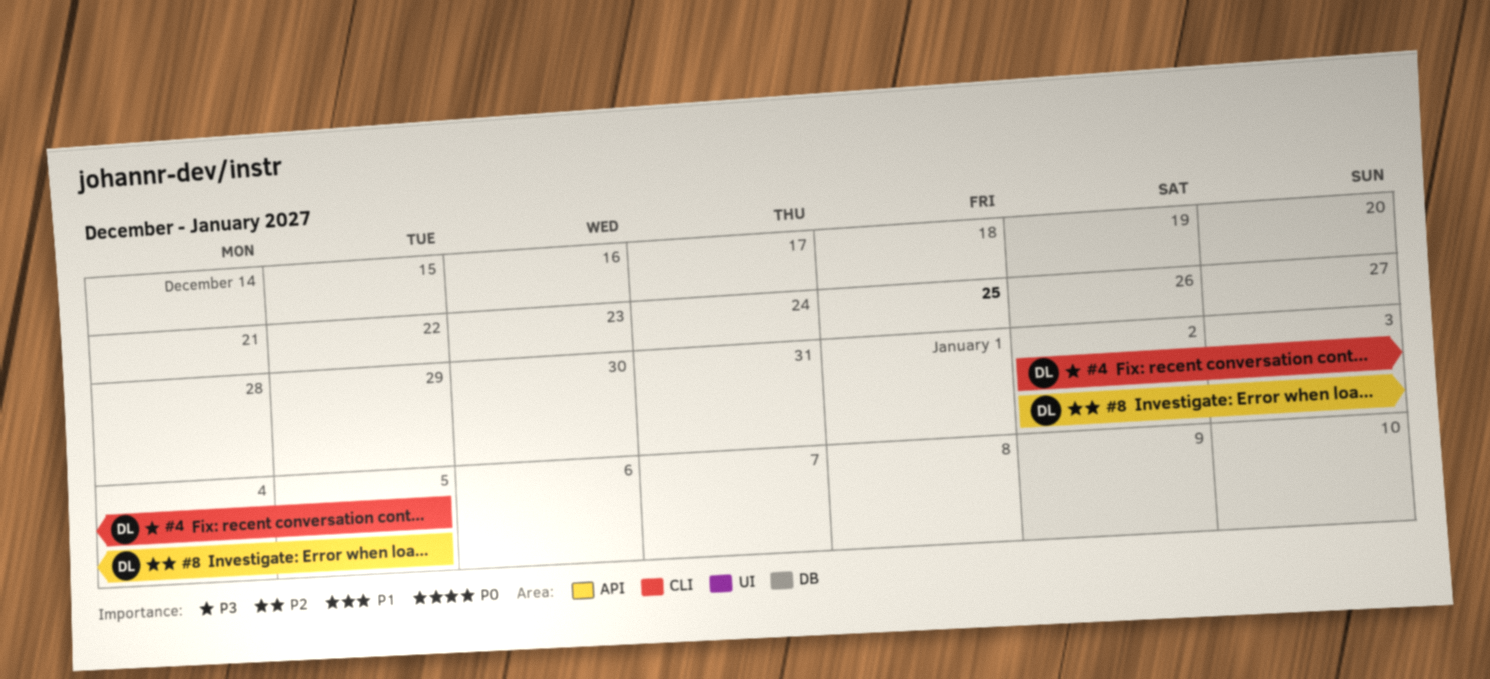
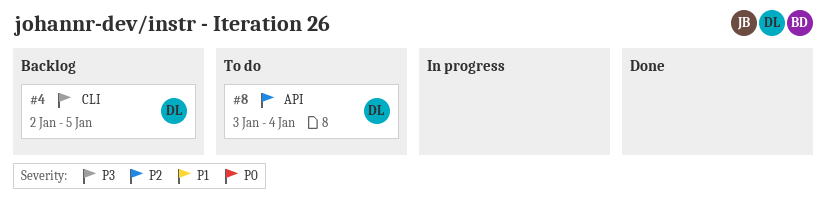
#8, start: Jan 2 -> Jan 3
#8, due: Jan 5 -> Jan 4

